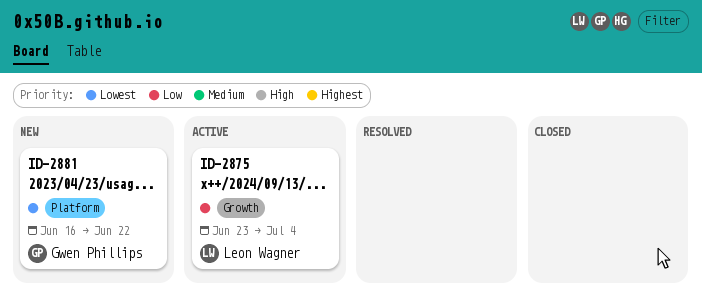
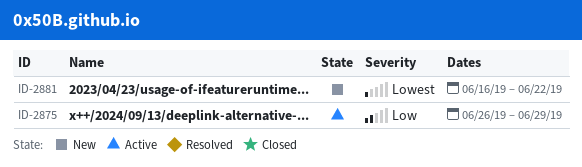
ID-2875, start: Jun 23 -> Jun 26
ID-2875, due: Jul 4 -> Jun 29

